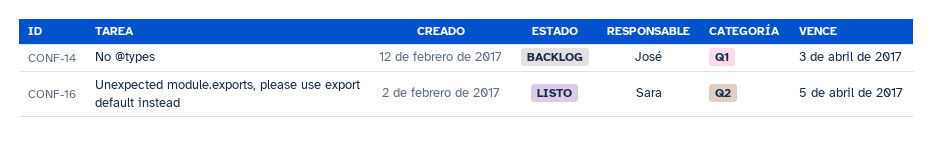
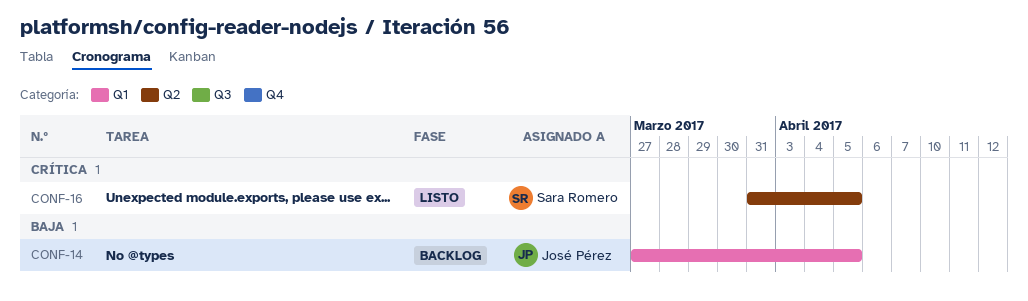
CONF-14, due: Apr 3 -> Apr 5

